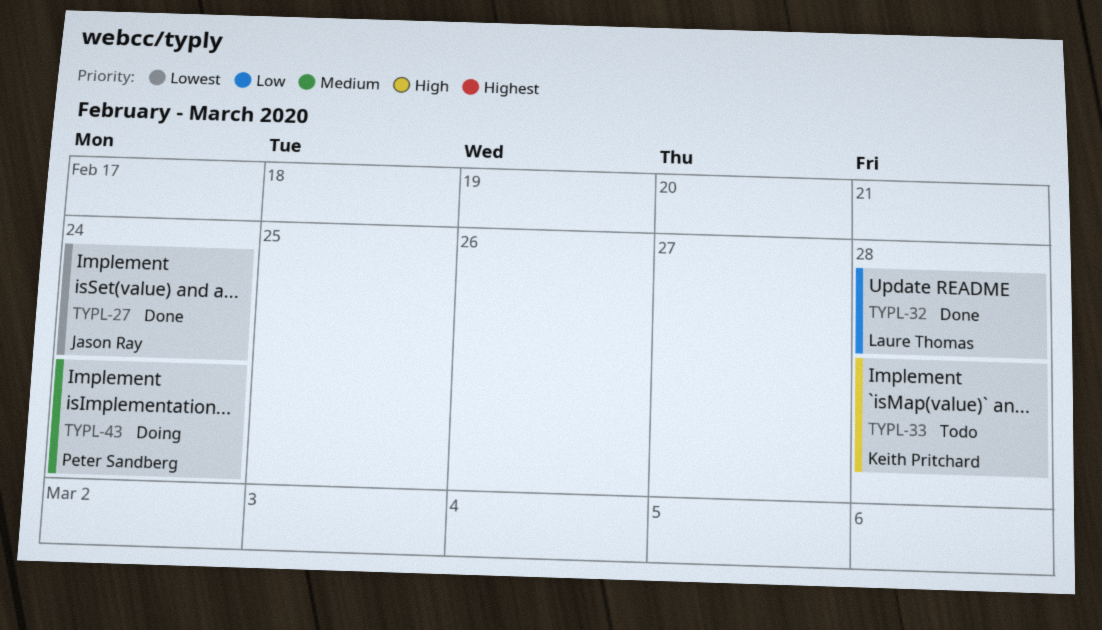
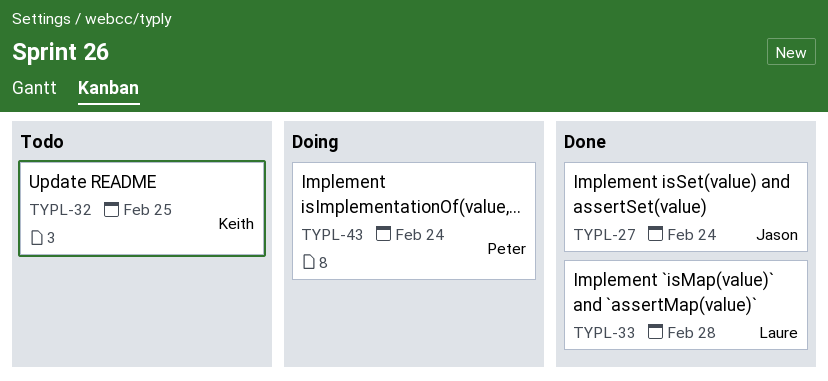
TYPL-32, status: Done -> Todo
TYPL-32, owner: Laure Thomas -> Keith Pritchard
TYPL-32, due: Feb 28 -> Feb 25
TYPL-33, status: Todo -> Done
TYPL-33, owner: Keith Pritchard -> Laure Thomas

